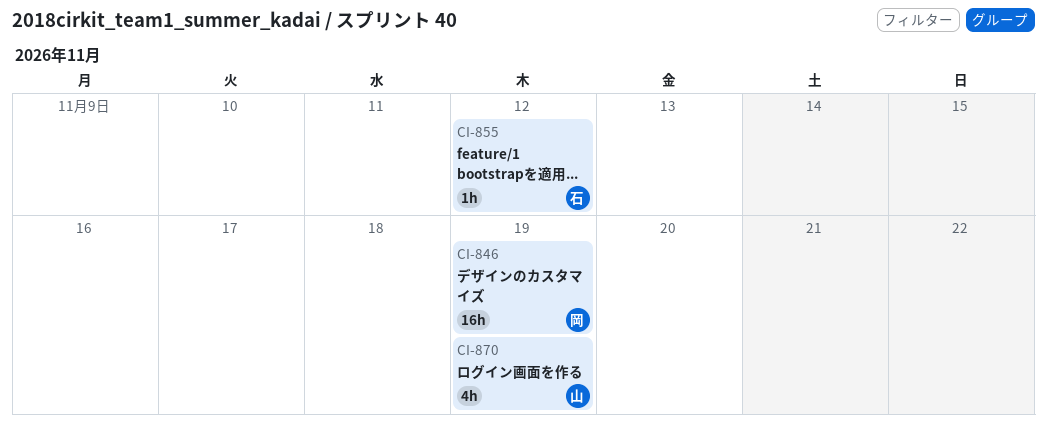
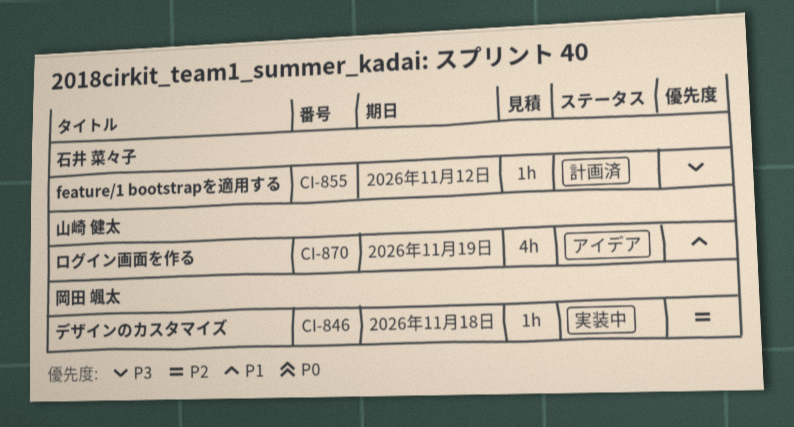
CI-846, estimate: 16h -> 1h
CI-846, due: Nov 19 -> Nov 18

